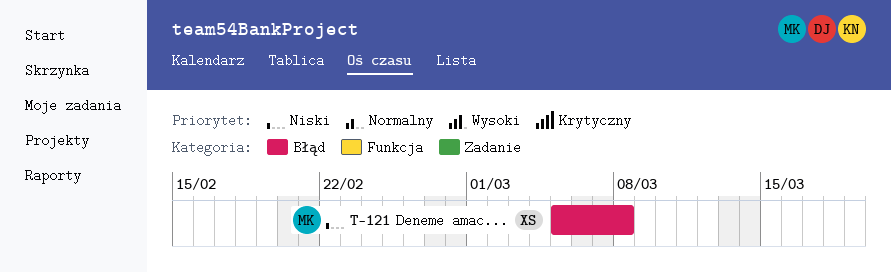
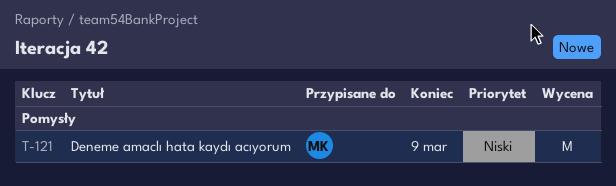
T-121, estimate: XS -> M
T-121, due: Mar 8 -> Mar 9

